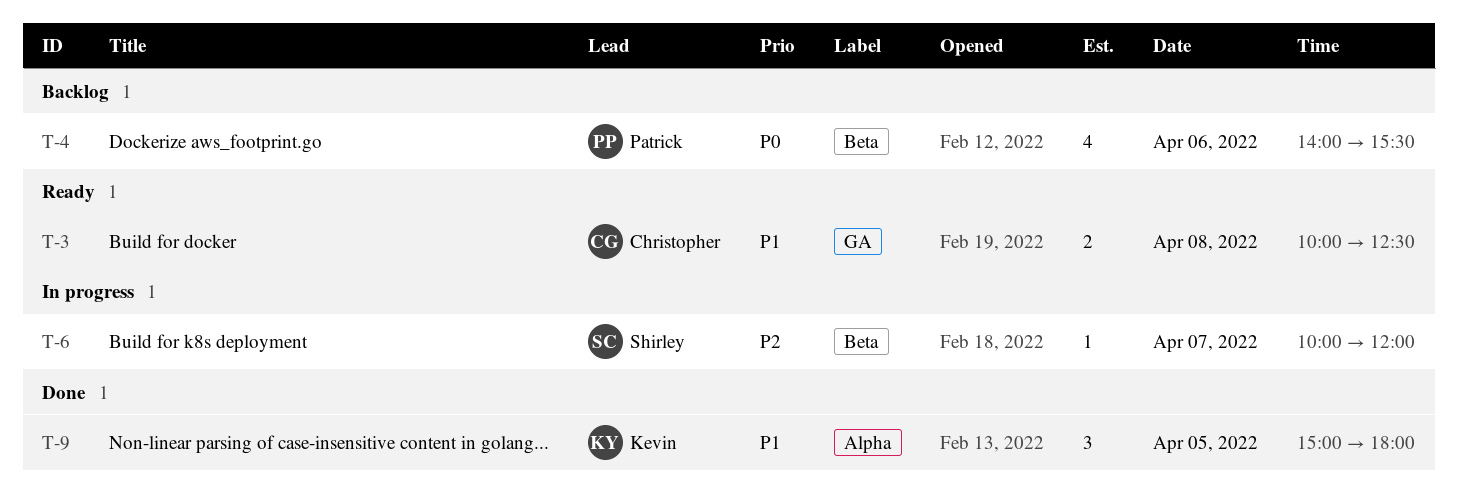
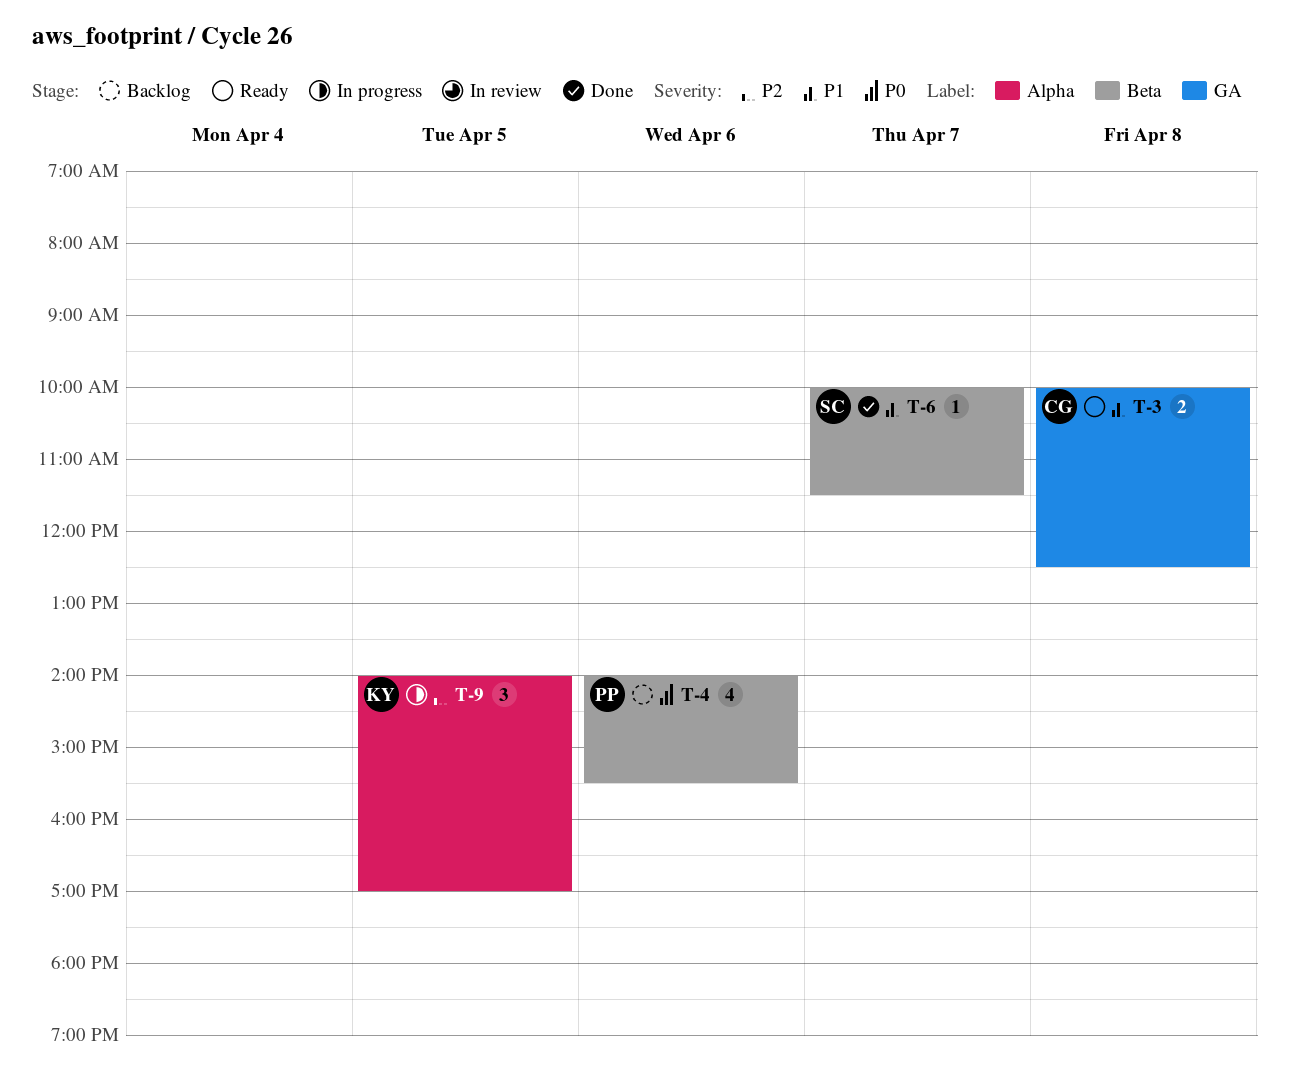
T-6, status: In progress -> Done
T-6, priority: P2 -> P1
T-6, ends: 12:00 -> 11:30
T-9, status: Done -> In progress
T-9, priority: P1 -> P2
T-9, begins: 15:00 -> 14:00
T-9, ends: 18:00 -> 17:00

